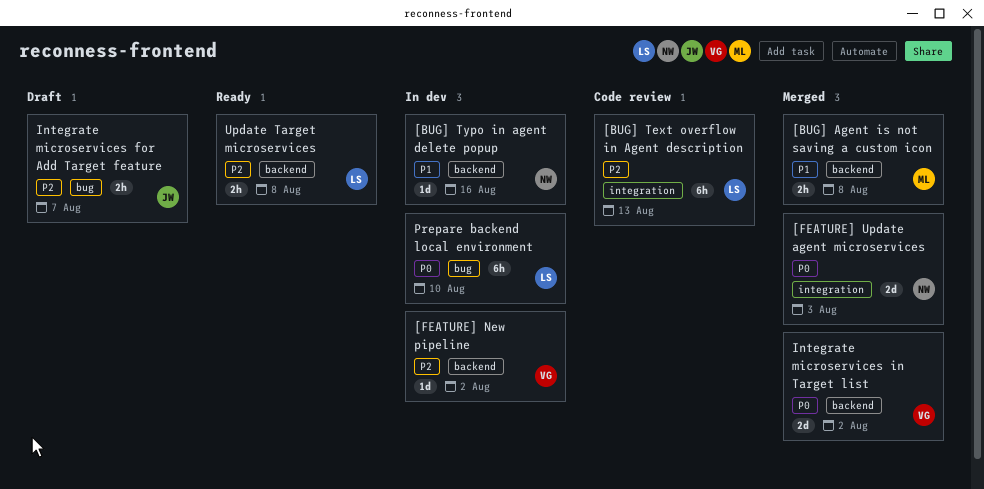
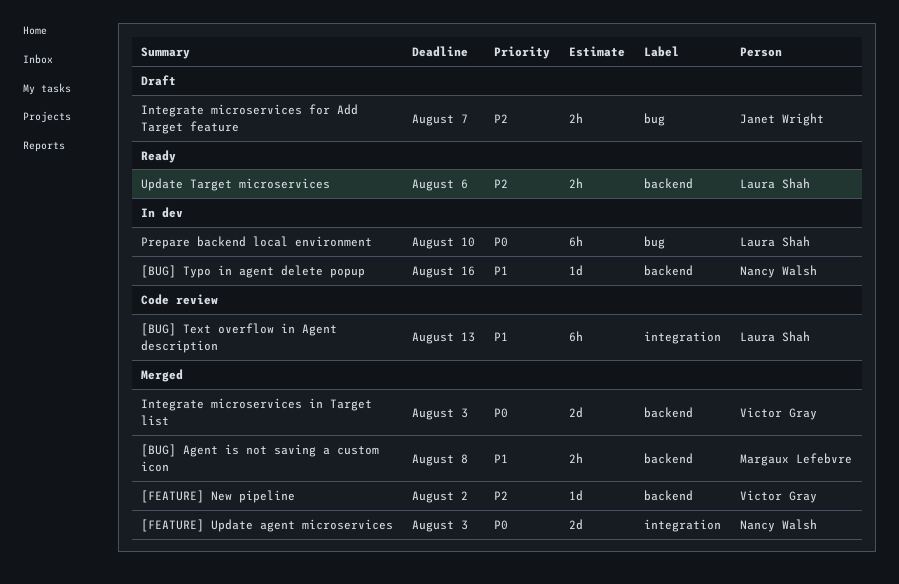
[BUG] Text overflow in Agent description, priority: P2 -> P1
[FEATURE] New pipeline, status: In dev -> Merged
Integrate microservices in Target list, due: Aug 2 -> Aug 3
Update Target microservices, due: Aug 8 -> Aug 6

